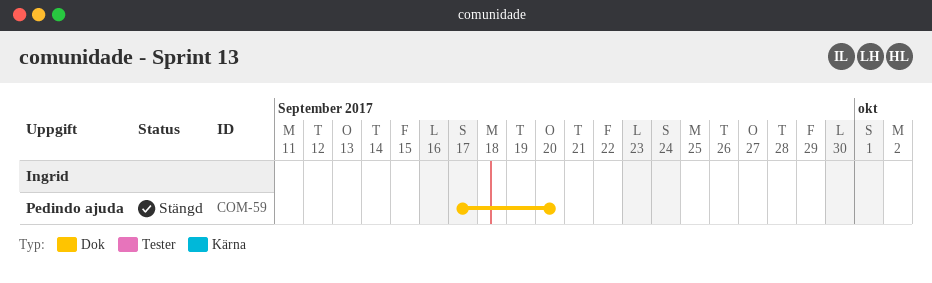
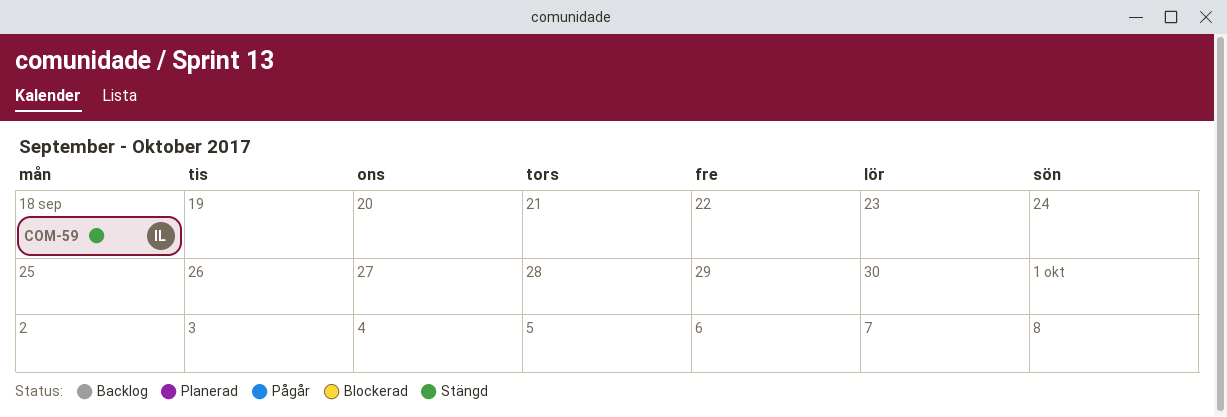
COM-59, due: Sep 20 -> Sep 18

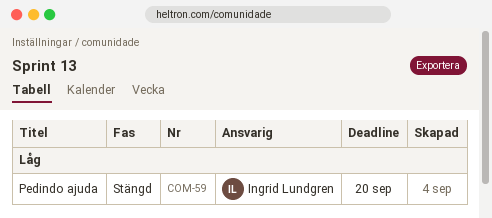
COM-59, due: Sep 18 -> Sep 20

